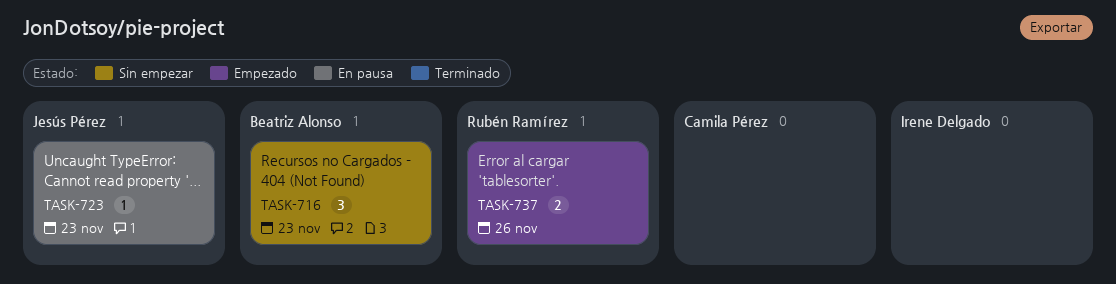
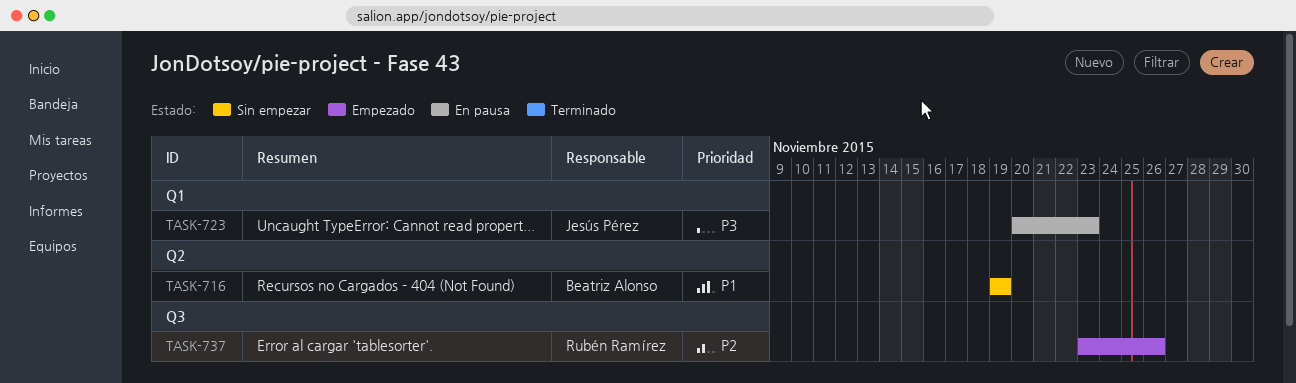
TASK-716, due: Nov 23 -> Nov 19

